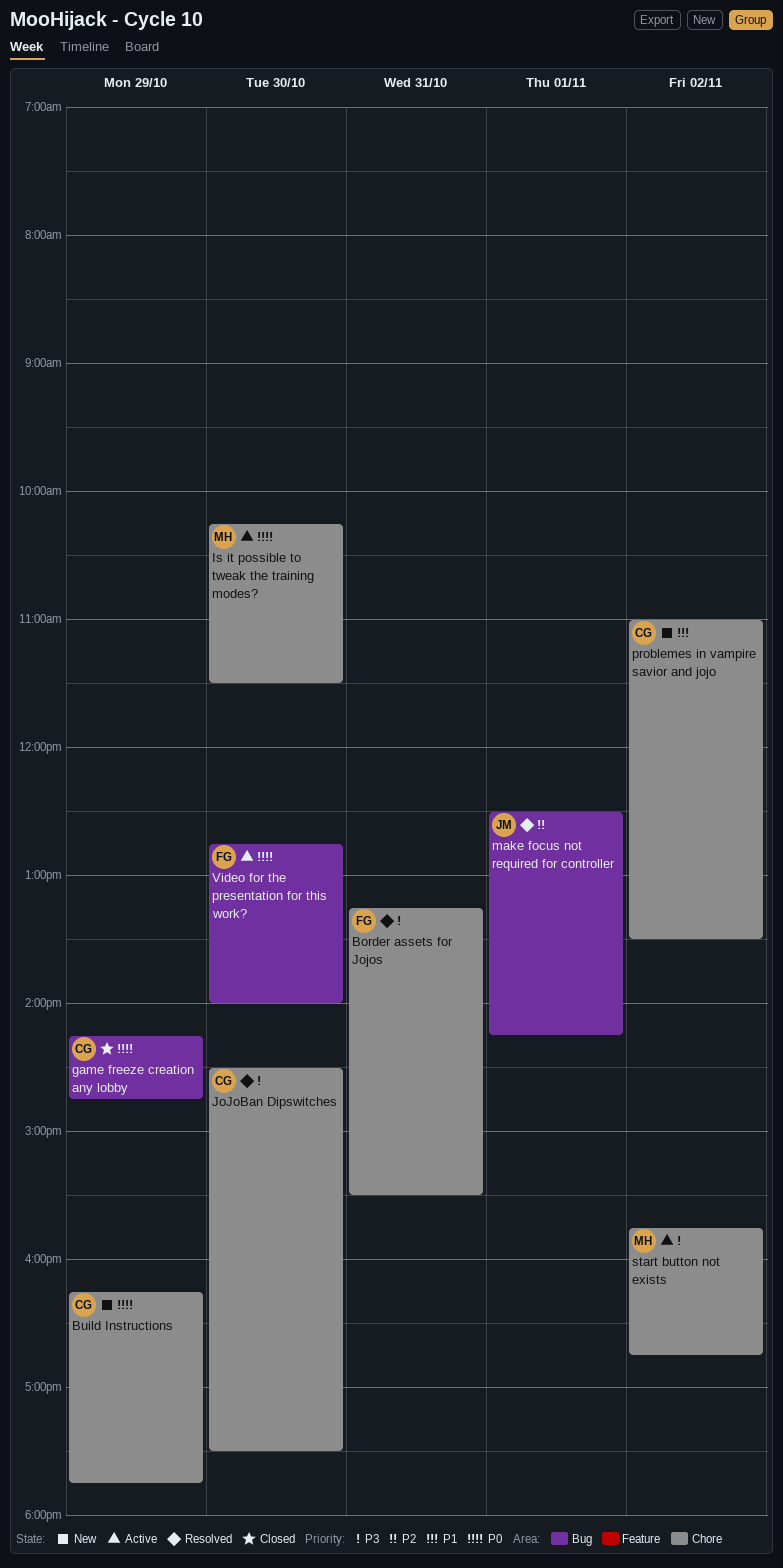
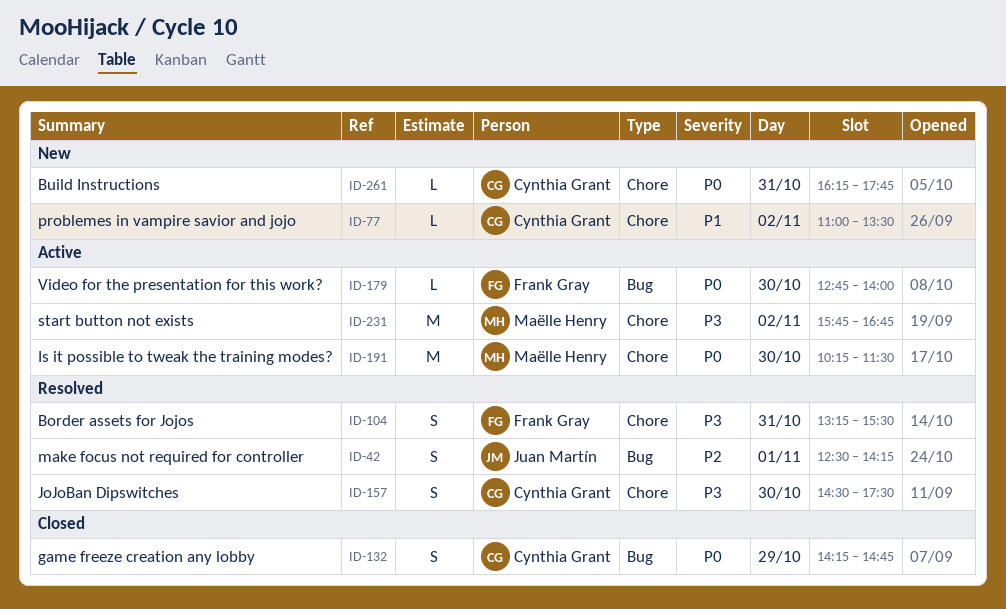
Build Instructions, day: Oct 29 -> Oct 31

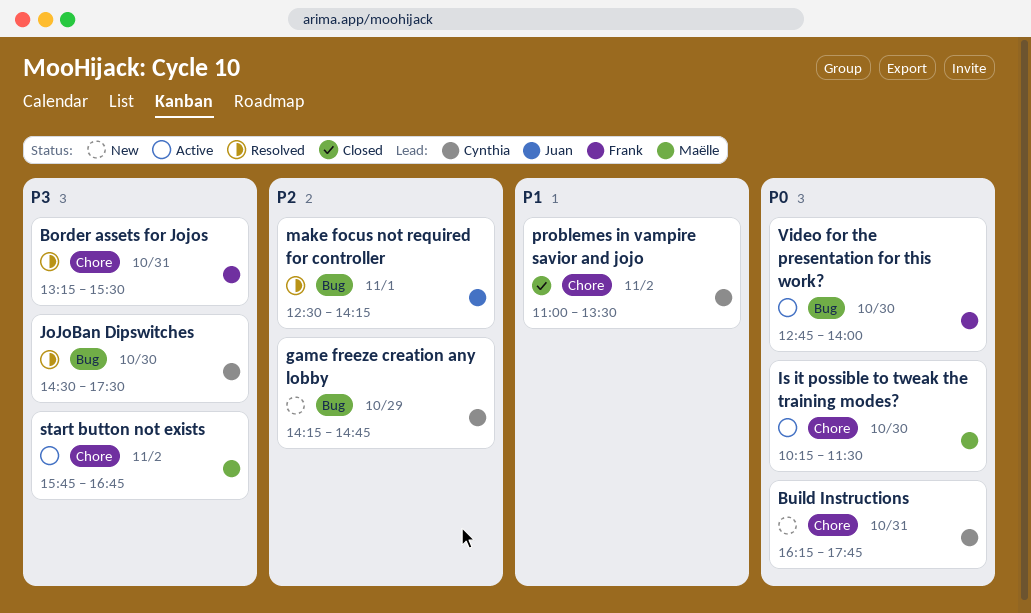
game freeze creation any lobby, status: Closed -> New
game freeze creation any lobby, priority: P0 -> P2
JoJoBan Dipswitches, label: Chore -> Bug
problemes in vampire savior and jojo, status: New -> Closed

